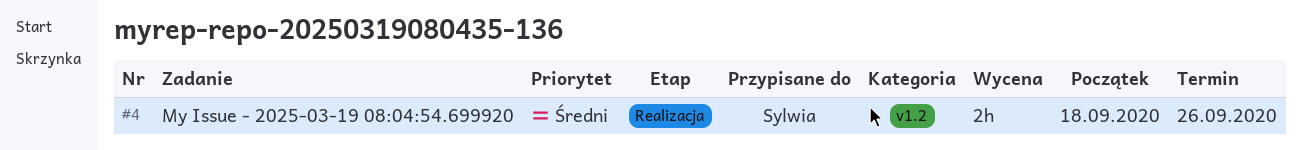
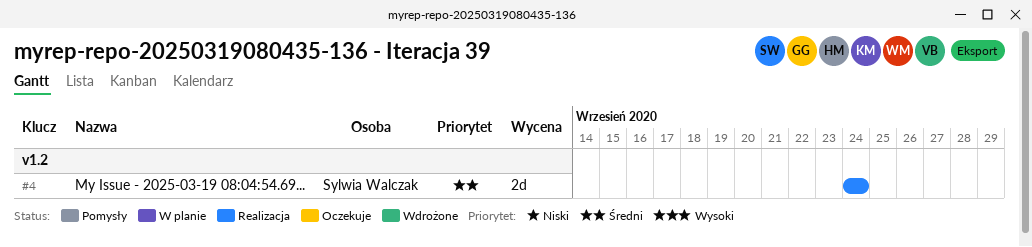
#4, estimate: 2h -> 2d
#4, start: Sep 18 -> Sep 24
#4, due: Sep 26 -> Sep 24

